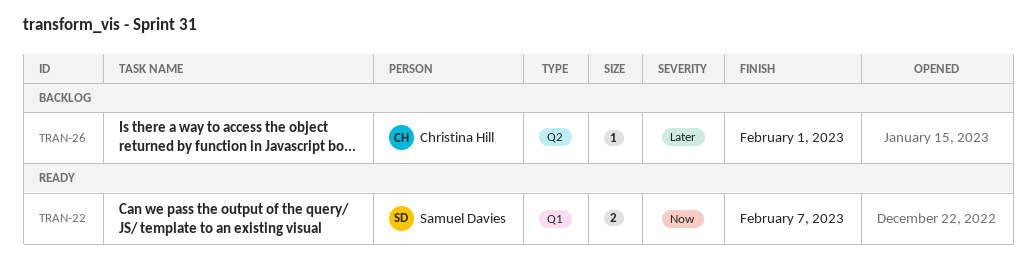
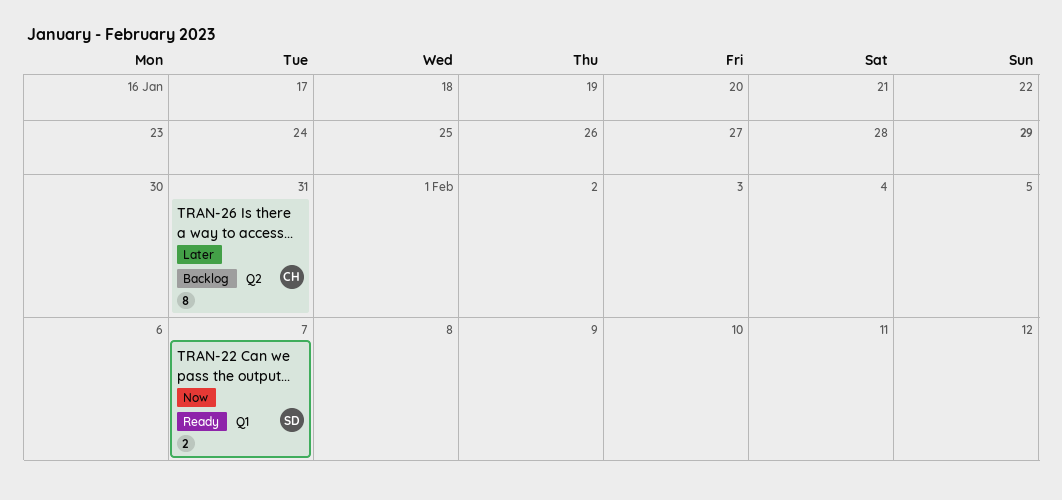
TRAN-26, estimate: 1 -> 8
TRAN-26, due: Feb 1 -> Jan 31

